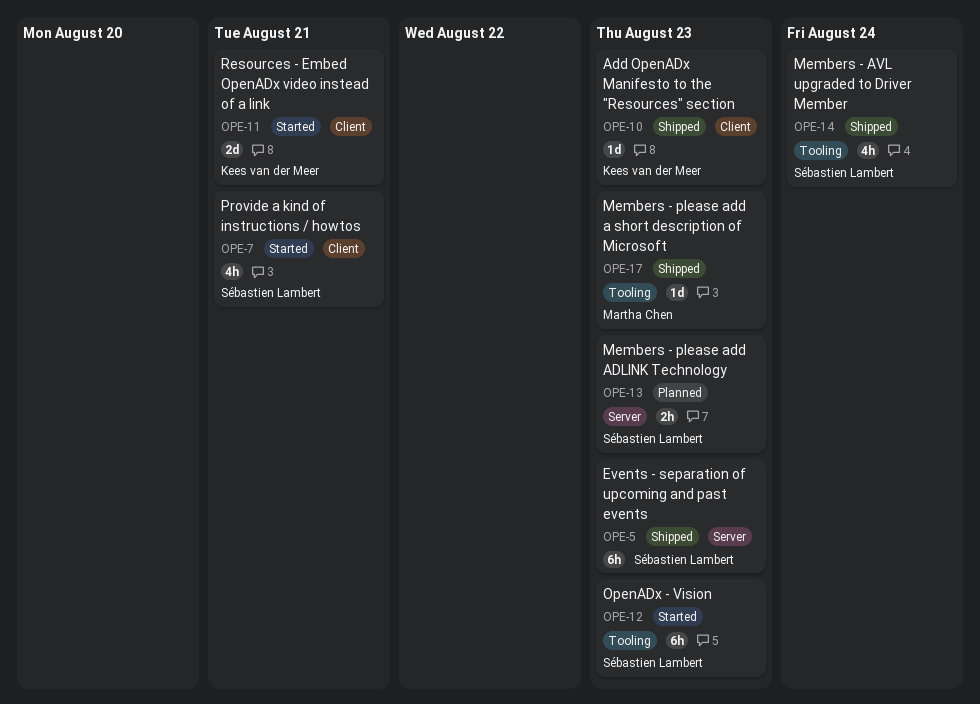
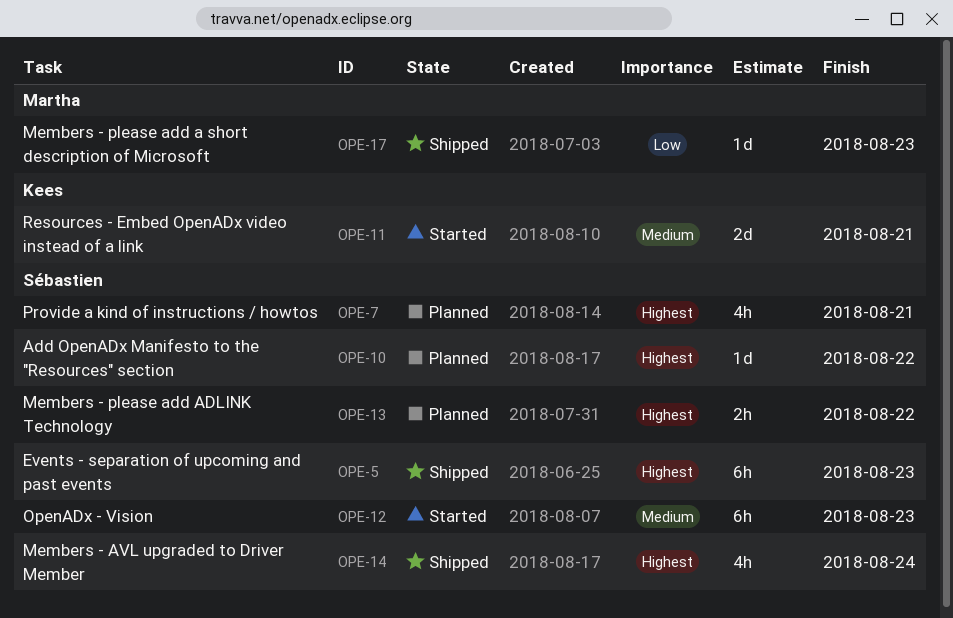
OPE-7, status: Started -> Planned
OPE-10, status: Shipped -> Planned
OPE-10, owner: Kees van der Meer -> Sébastien Lambert
OPE-10, due: Aug 23 -> Aug 22
OPE-13, due: Aug 23 -> Aug 22

